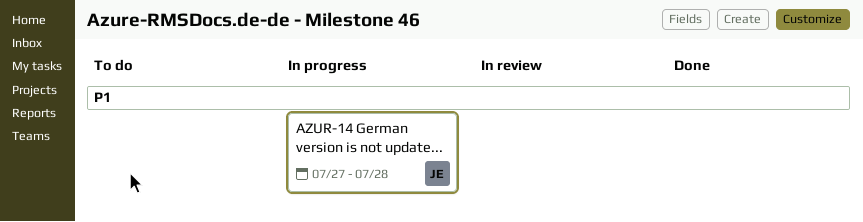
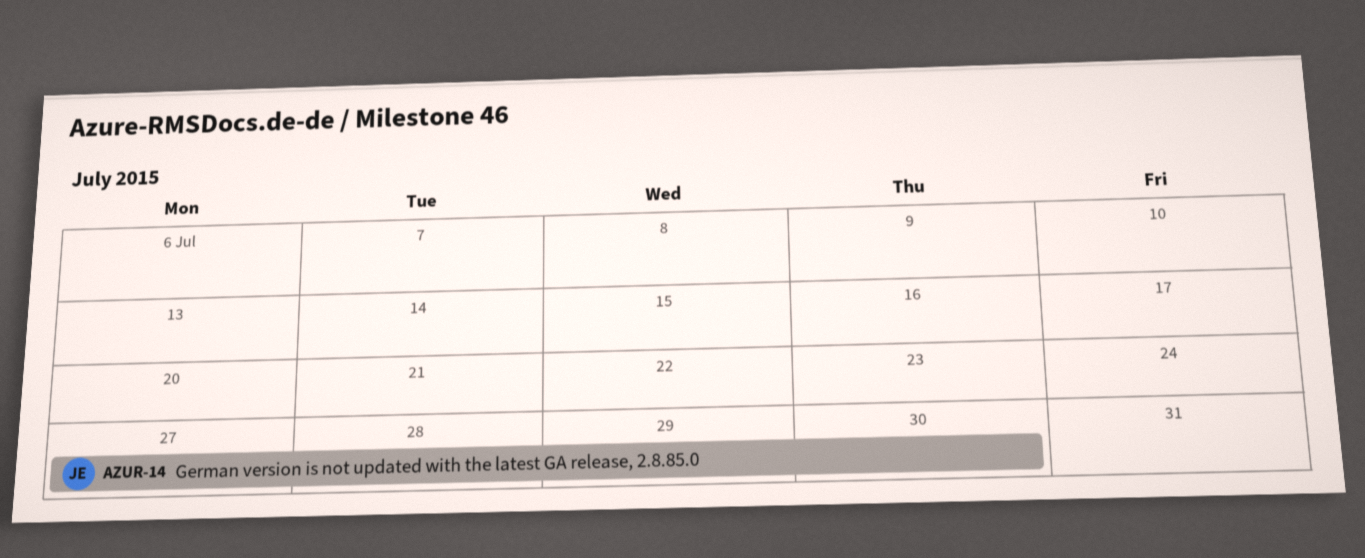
AZUR-14, due: Jul 28 -> Jul 30

